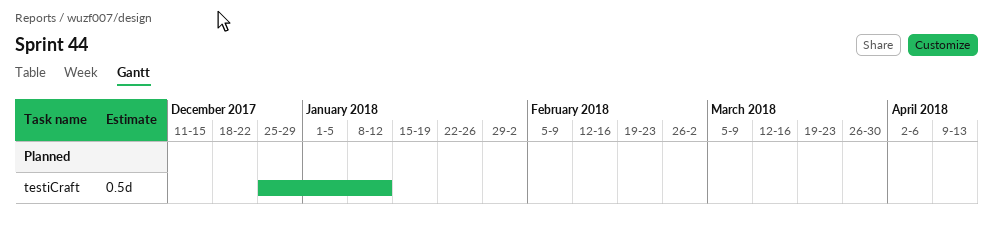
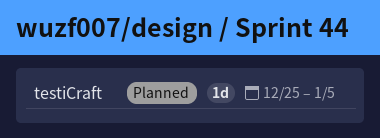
testiCraft, estimate: 0.5d -> 1d
testiCraft, due: Jan 12 -> Jan 5

